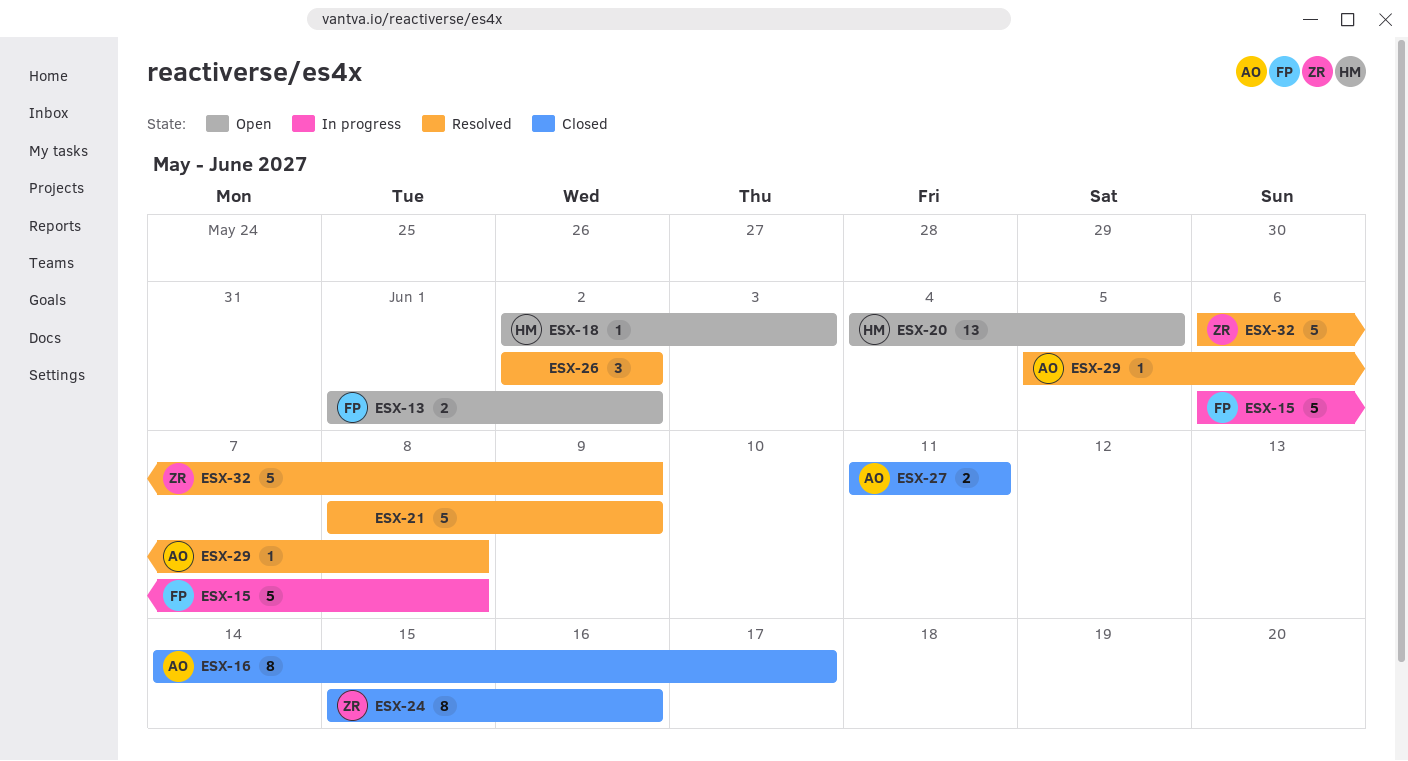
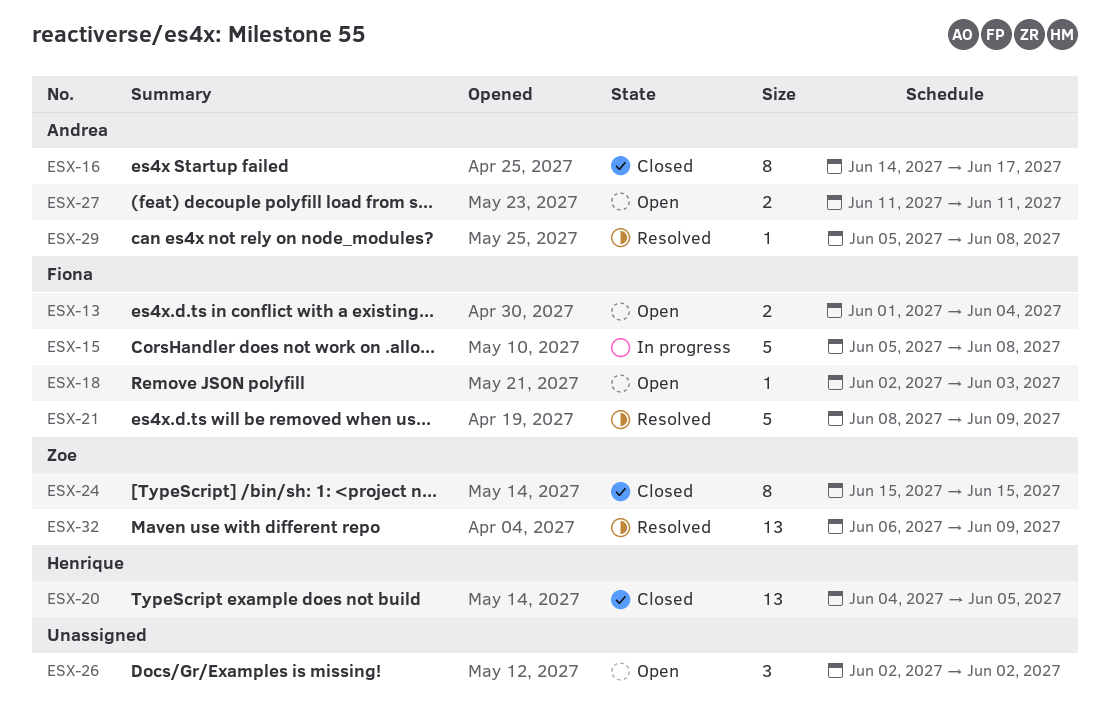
ESX-13, due: Jun 2 -> Jun 4
ESX-15, start: Jun 6 -> Jun 5
ESX-18, owner: Henrique -> Fiona
ESX-20, status: Open -> Closed
ESX-21, owner: none -> Fiona
ESX-24, due: Jun 16 -> Jun 15
ESX-26, status: Resolved -> Open
ESX-27, status: Closed -> Open
ESX-32, estimate: 5 -> 13

